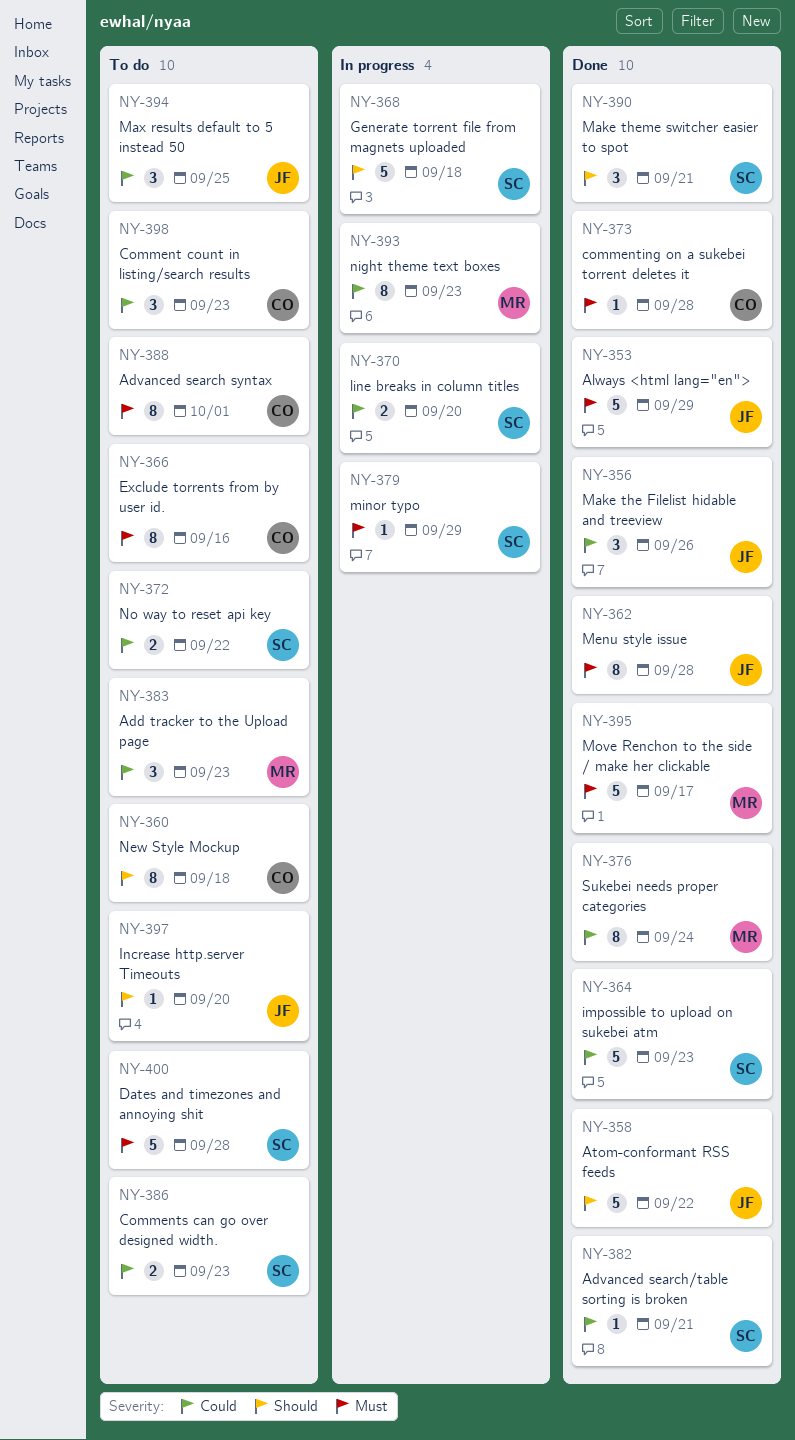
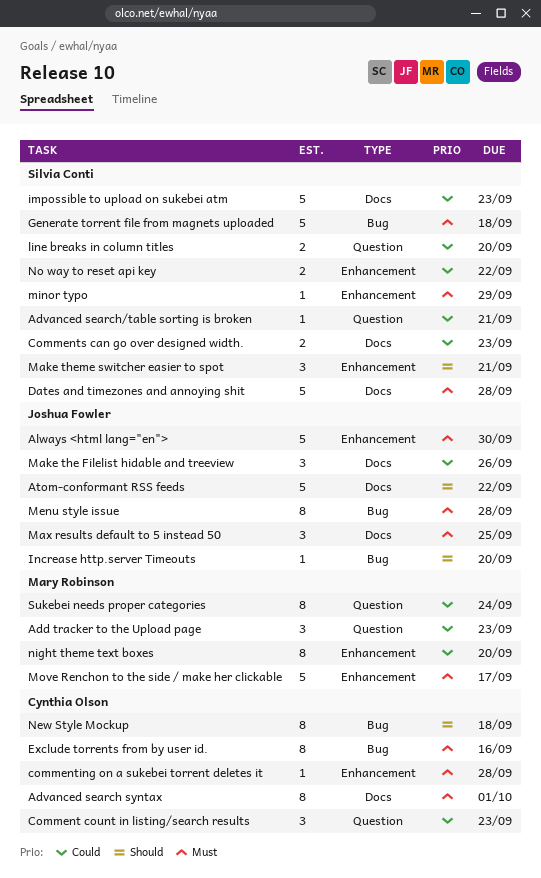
Always <html lang="en">, due: Sep 29 -> Sep 30
Generate torrent file from magnets uploaded, priority: Should -> Must
Max results default to 5 instead 50, priority: Could -> Must
night theme text boxes, due: Sep 23 -> Sep 20

